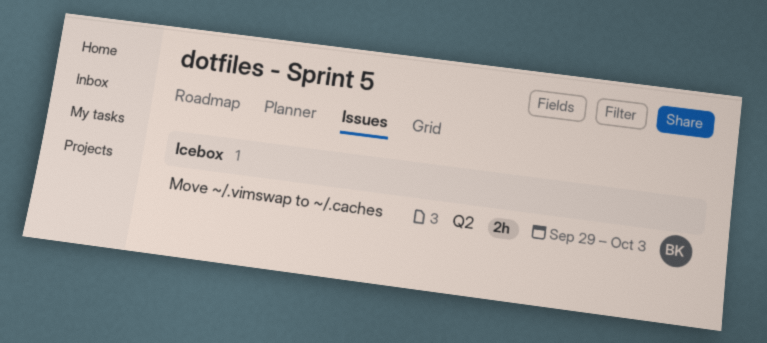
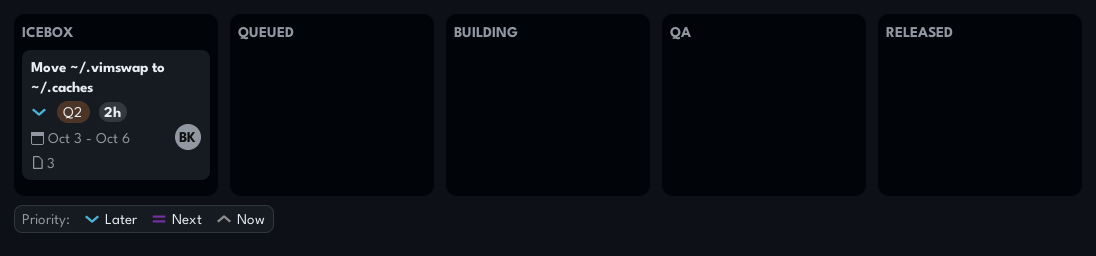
Move ~/.vimswap to ~/.caches, start: Sep 29 -> Oct 3
Move ~/.vimswap to ~/.caches, due: Oct 3 -> Oct 6

